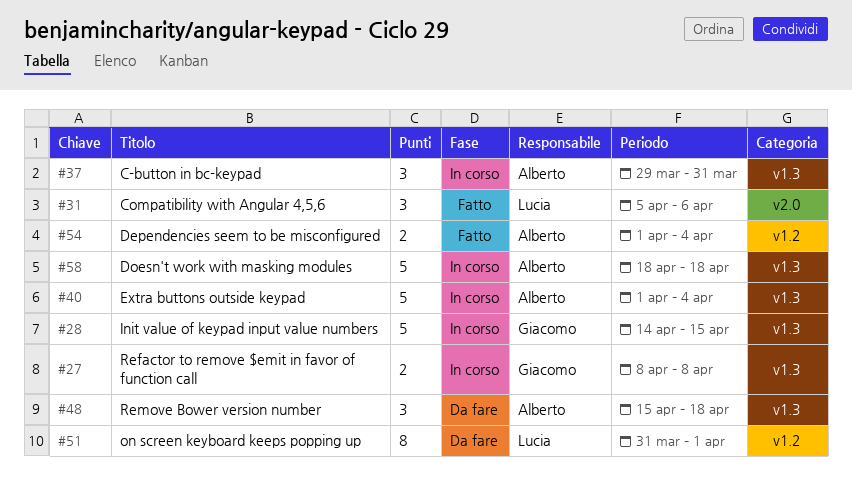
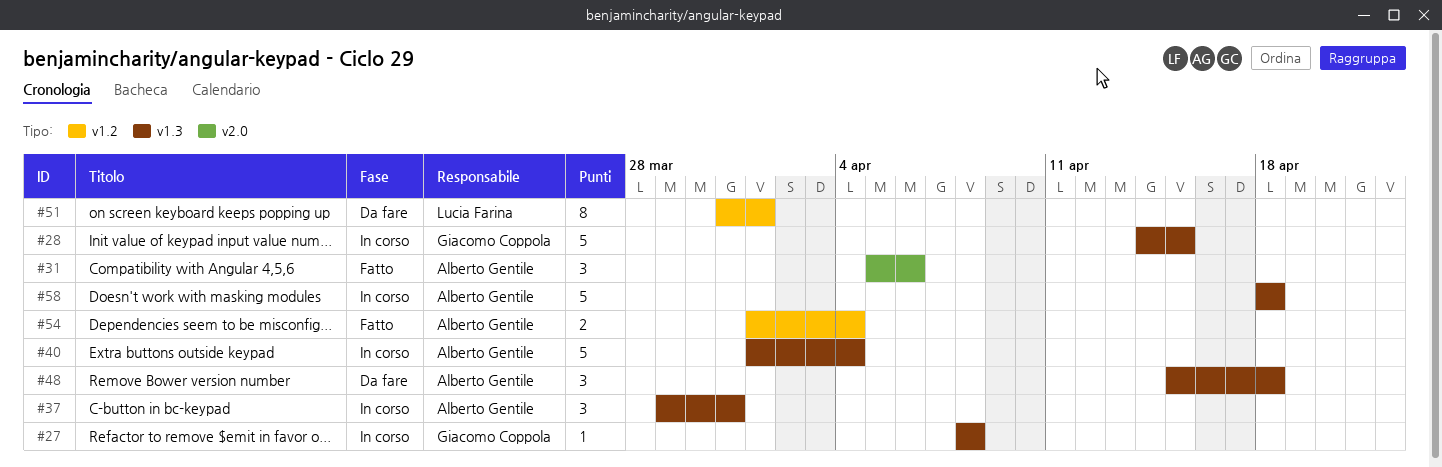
#27, estimate: 2 -> 1
#31, owner: Lucia Farina -> Alberto Gentile

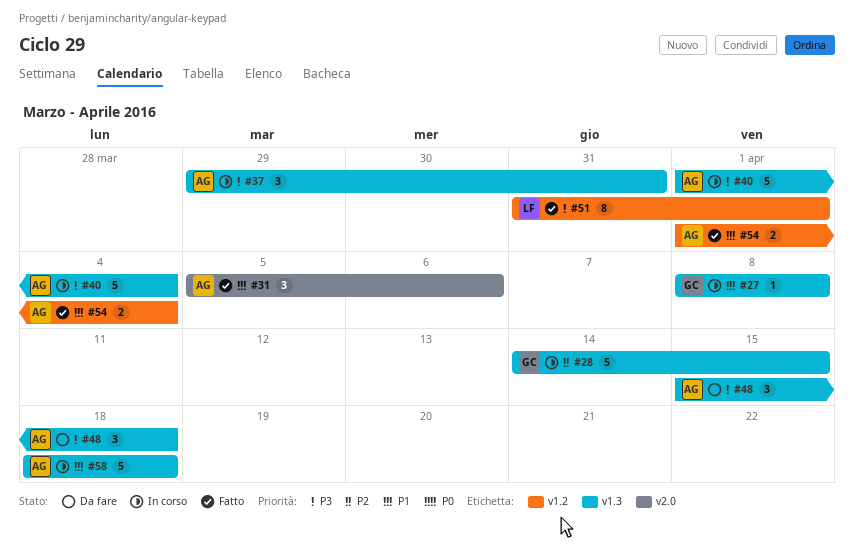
#51, status: Da fare -> Fatto

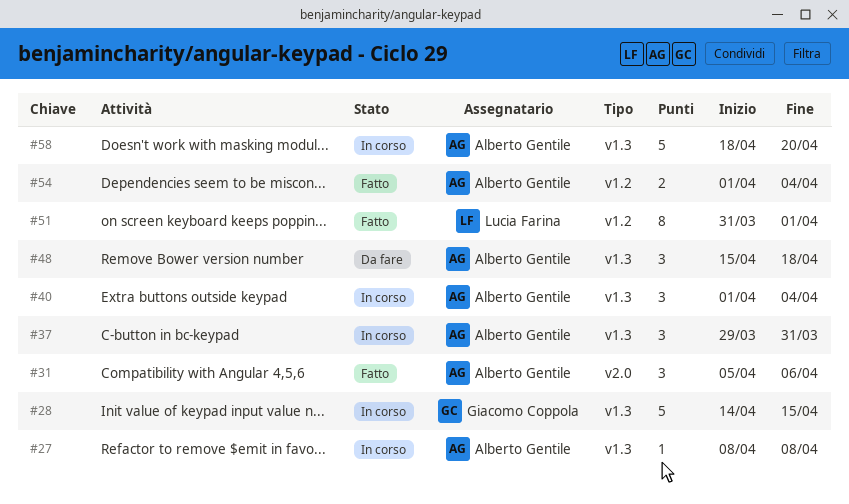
#27, owner: Giacomo Coppola -> Alberto Gentile
#40, estimate: 5 -> 3
#58, due: Apr 18 -> Apr 20

